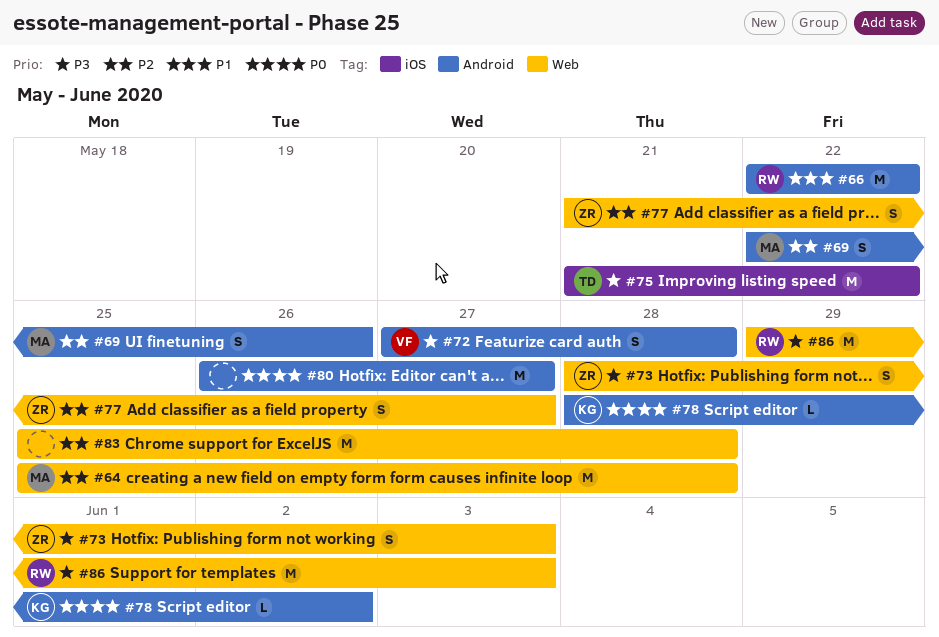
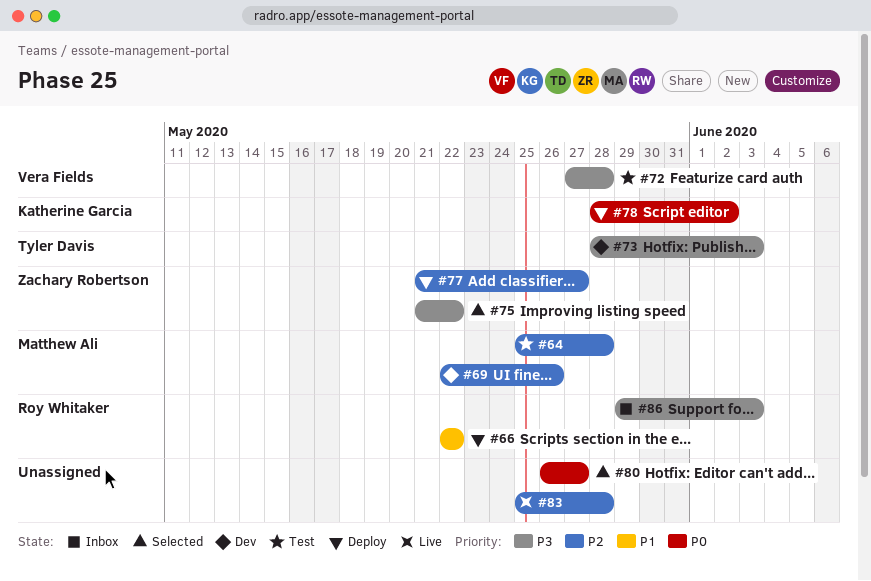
#73, owner: Zachary Robertson -> Tyler Davis
#75, owner: Tyler Davis -> Zachary Robertson

